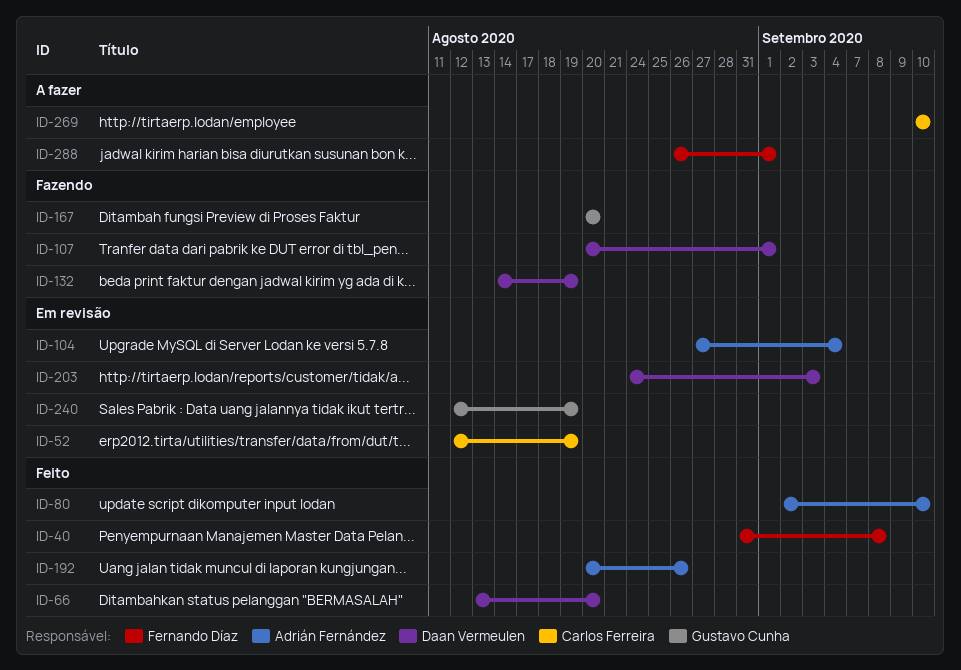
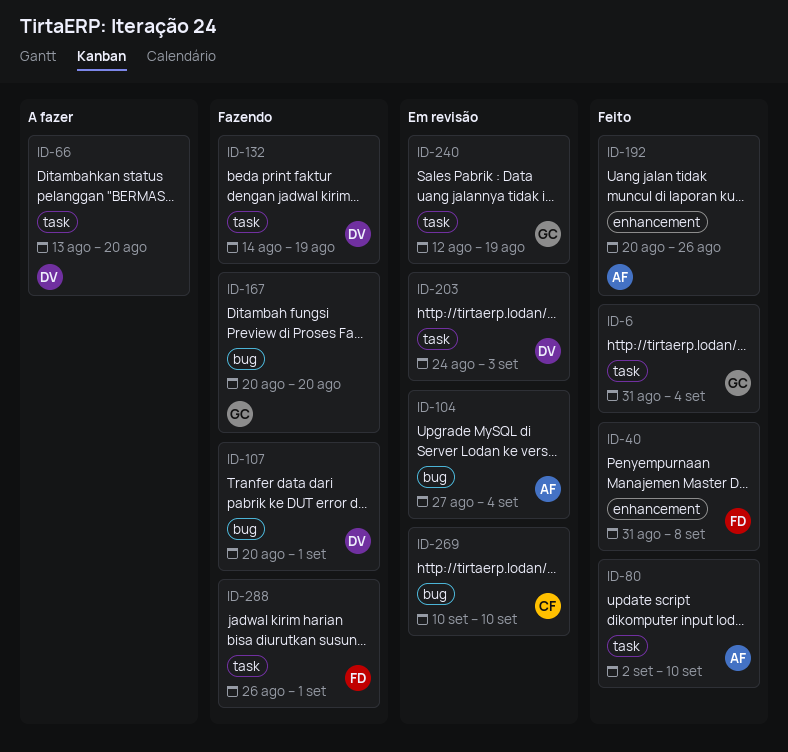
ID-6: none -> present
ID-52: present -> none
ID-66, status: Feito -> A fazer
ID-269, status: A fazer -> Em revisão
ID-288, status: A fazer -> Fazendo

